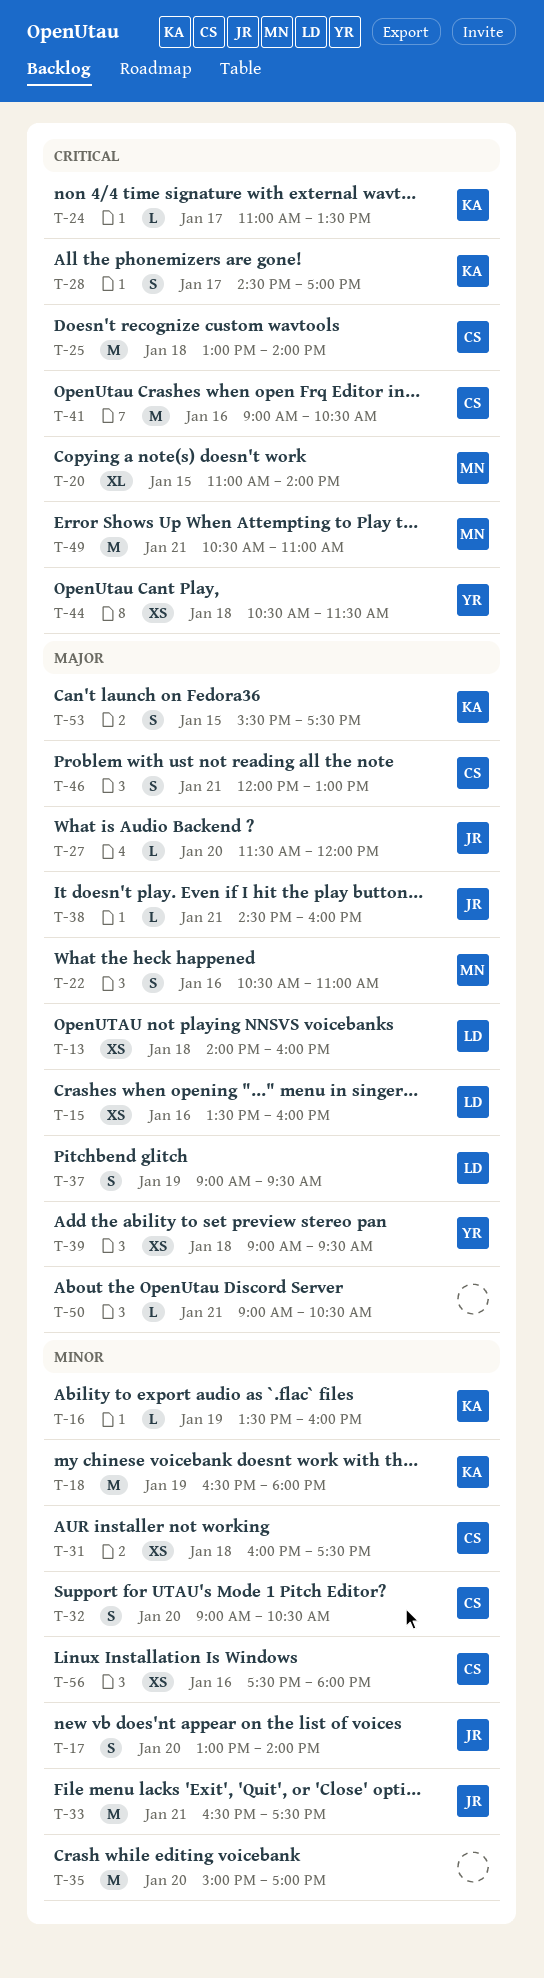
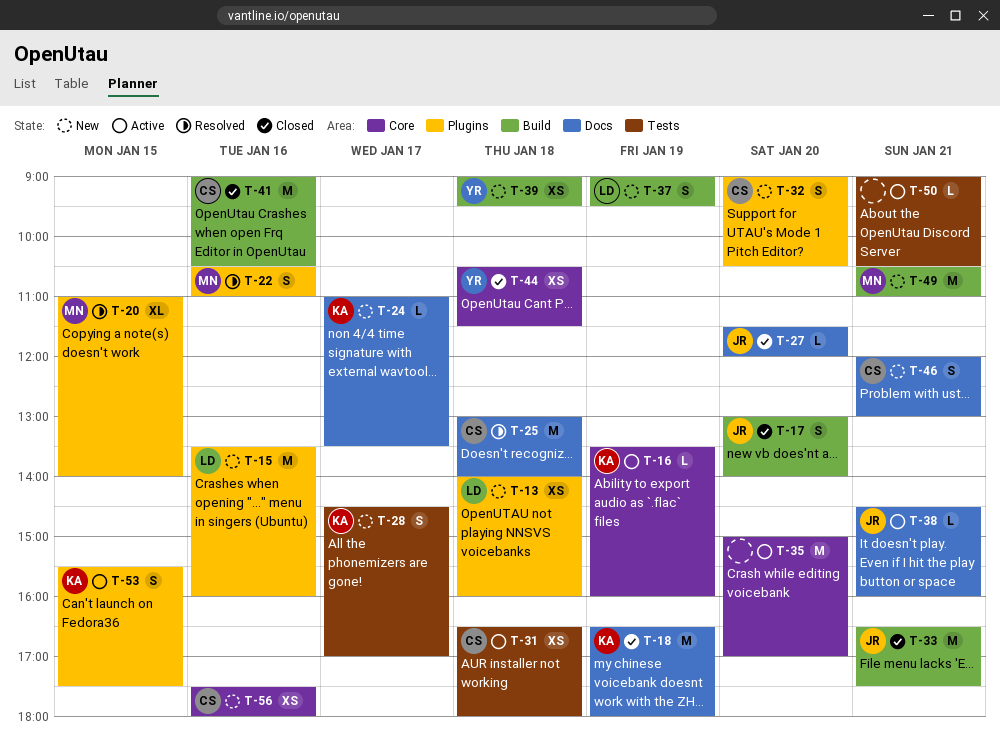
T-15, estimate: XS -> M
T-31, begins: 16:00 -> 16:30
T-31, ends: 17:30 -> 18:00

